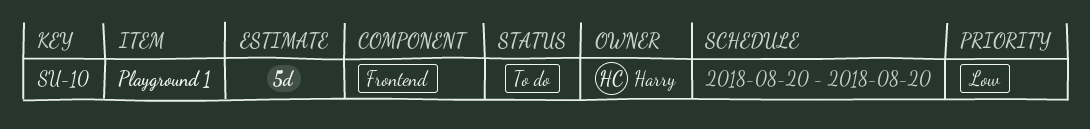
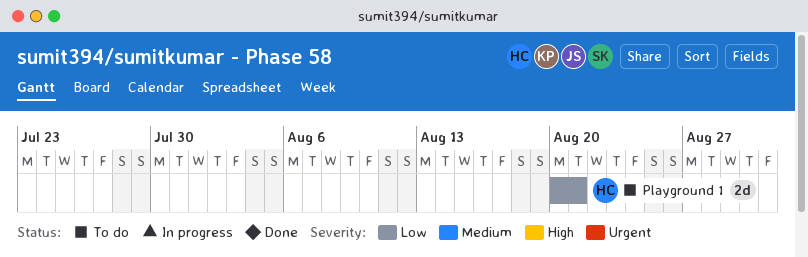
Playground 1, estimate: 5d -> 2d
Playground 1, due: Aug 20 -> Aug 21

